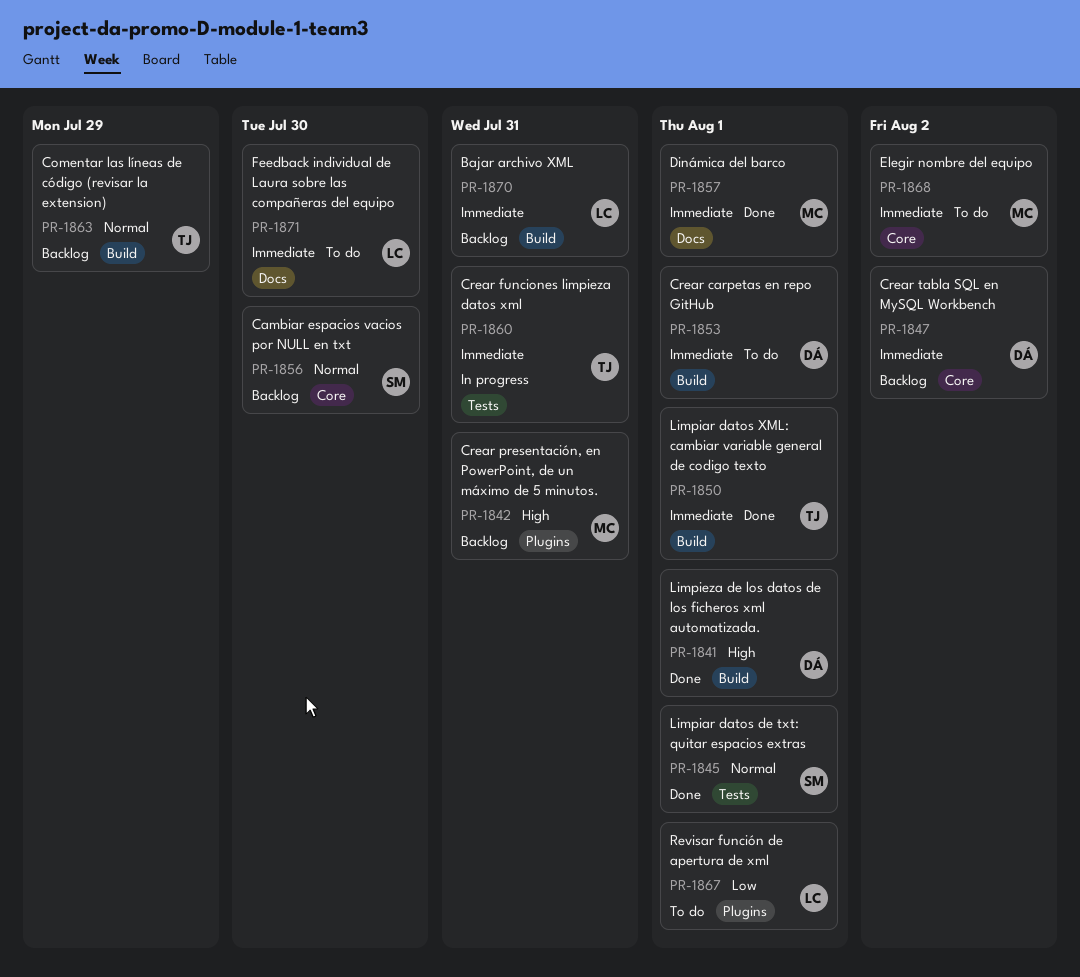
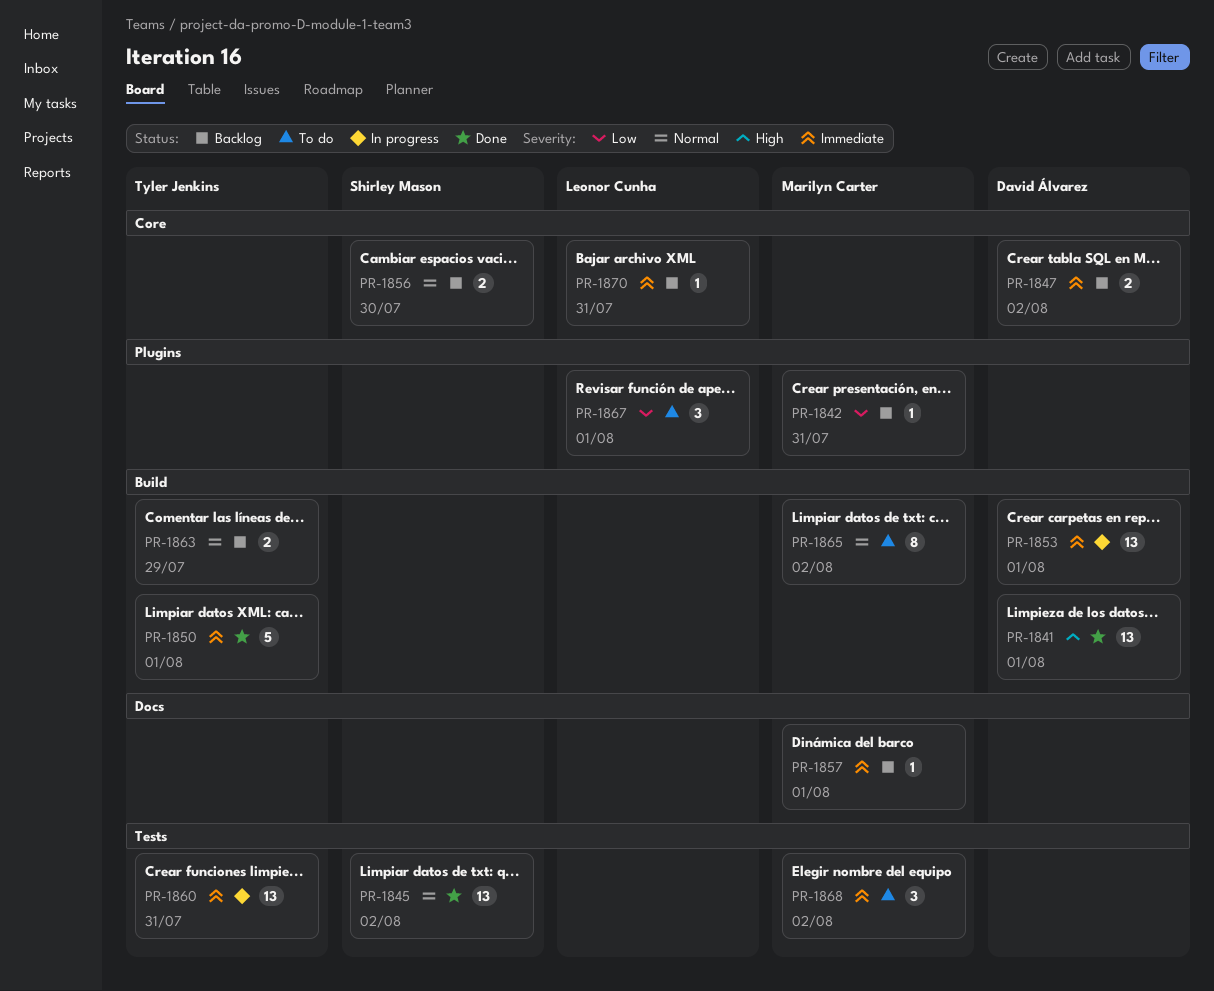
PR-1842, priority: High -> Low
PR-1845, due: Aug 1 -> Aug 2
PR-1853, status: To do -> In progress
PR-1857, status: Done -> Backlog
PR-1865: none -> present
PR-1868, label: Core -> Tests
PR-1870, label: Build -> Core
PR-1871: present -> none

